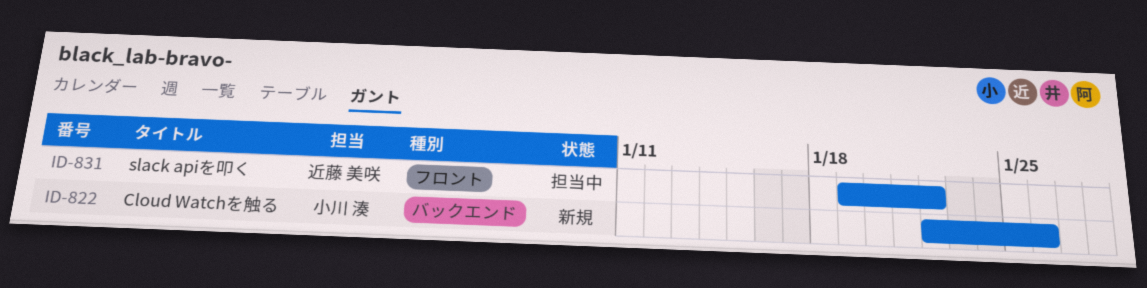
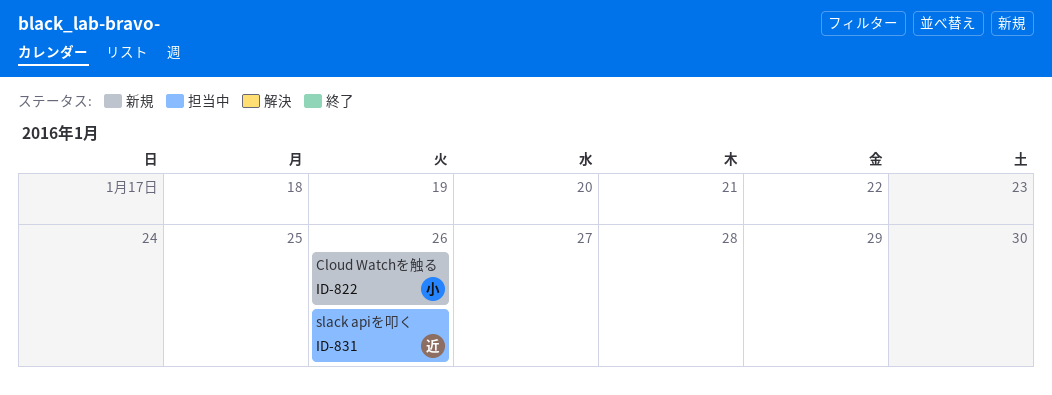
ID-831, due: Jan 22 -> Jan 26

